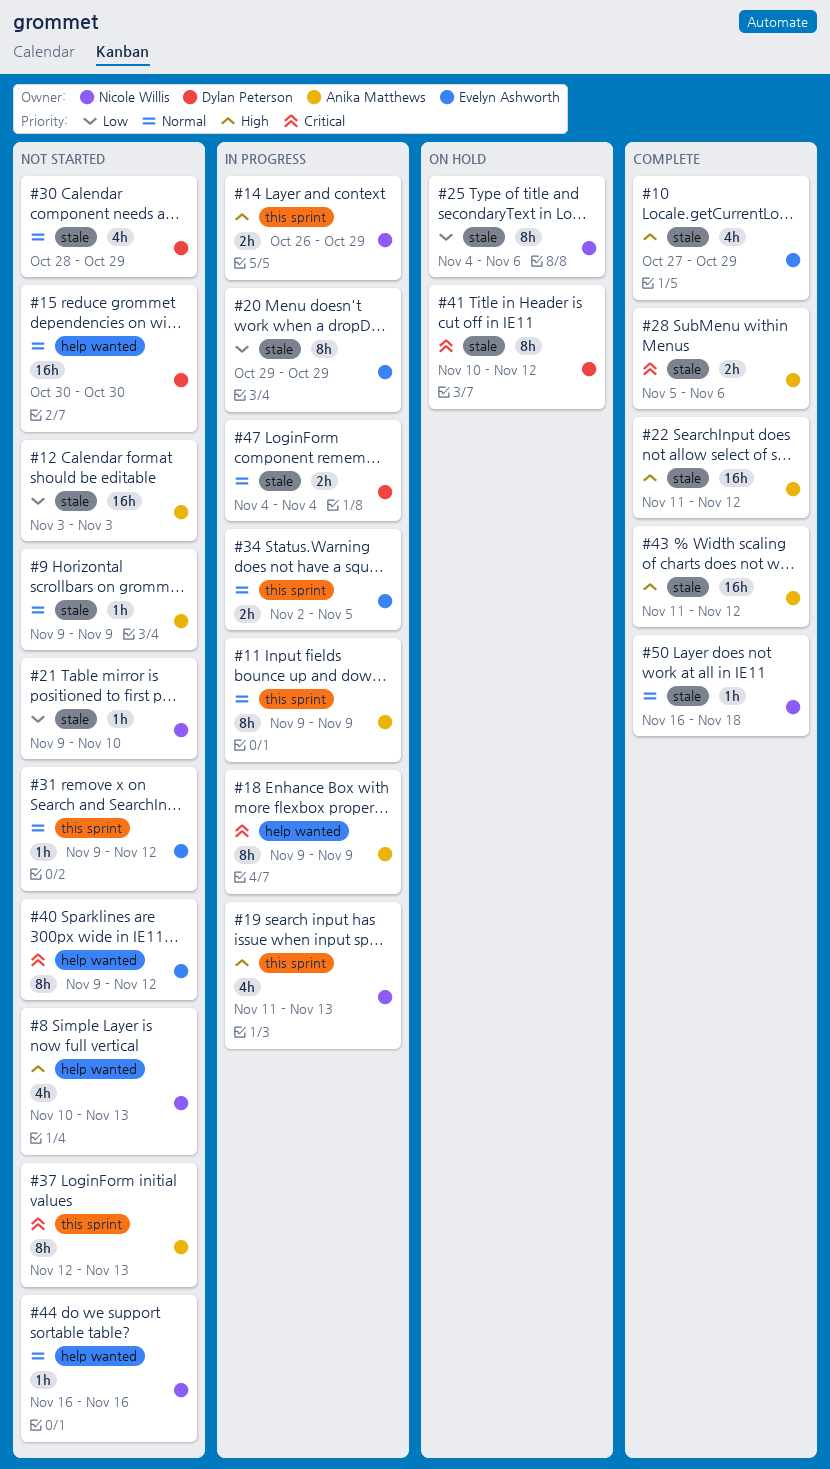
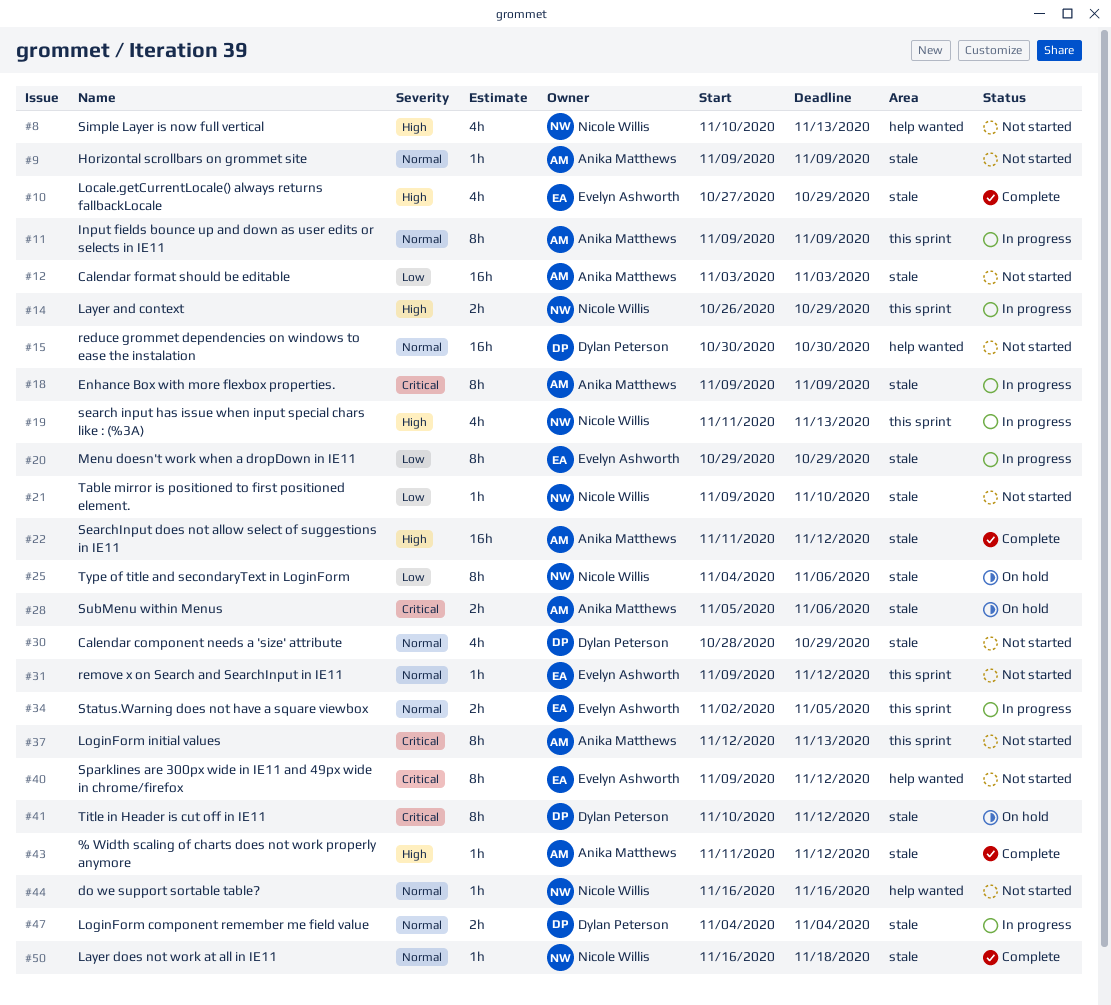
#18, label: help wanted -> stale
#28, status: Complete -> On hold
#43, estimate: 16h -> 1h

